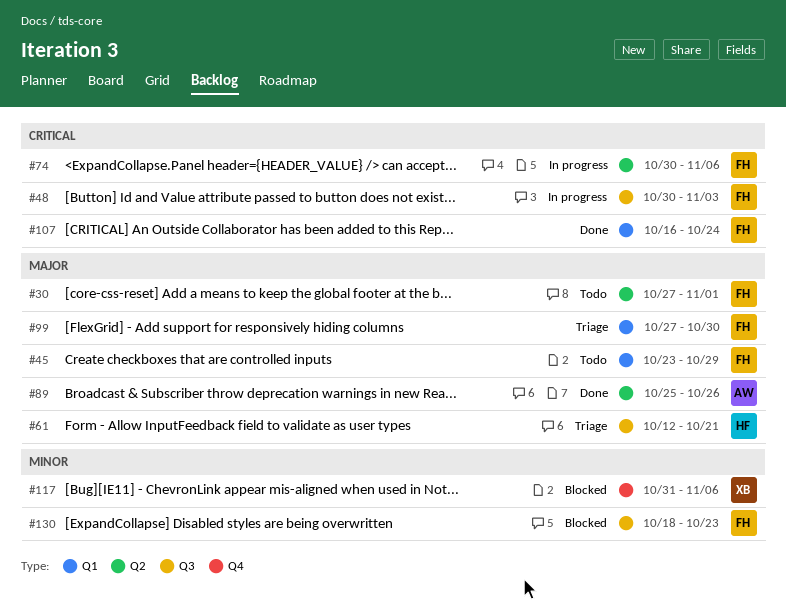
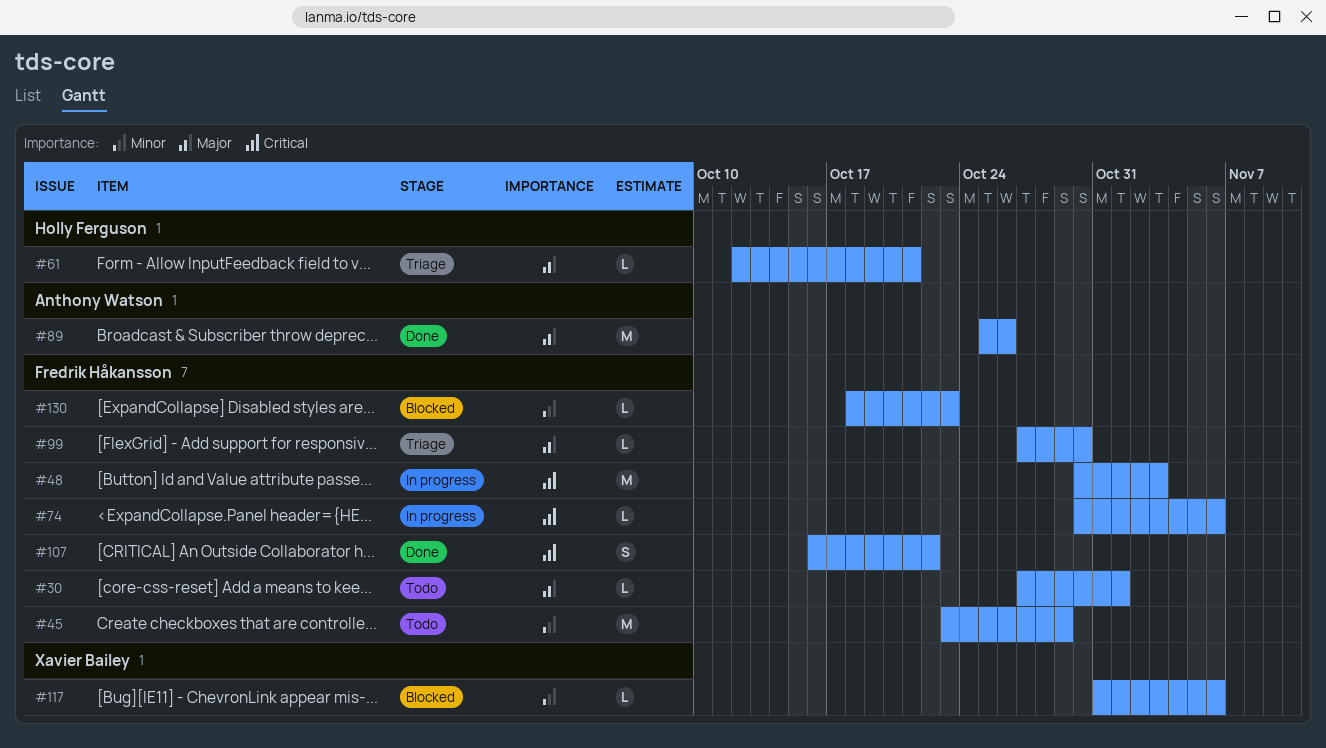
#45, priority: Major -> Minor
#107, due: Oct 24 -> Oct 22

